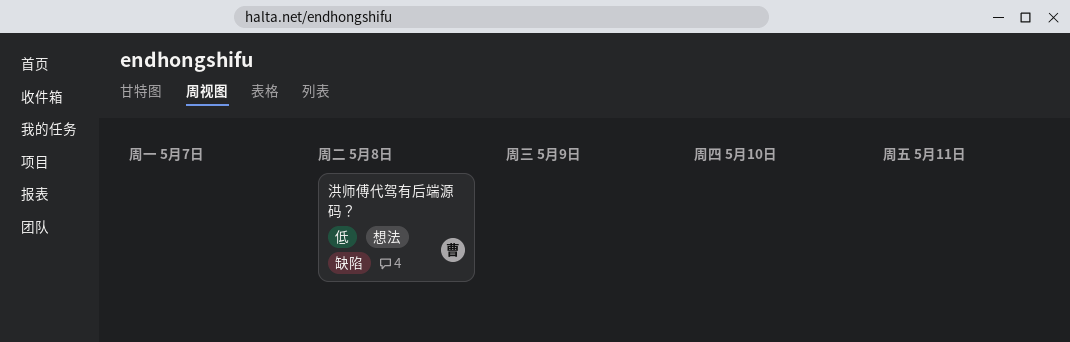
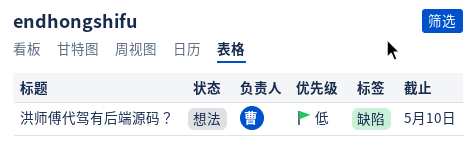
洪师傅代驾有后端源码？, due: May 8 -> May 10

